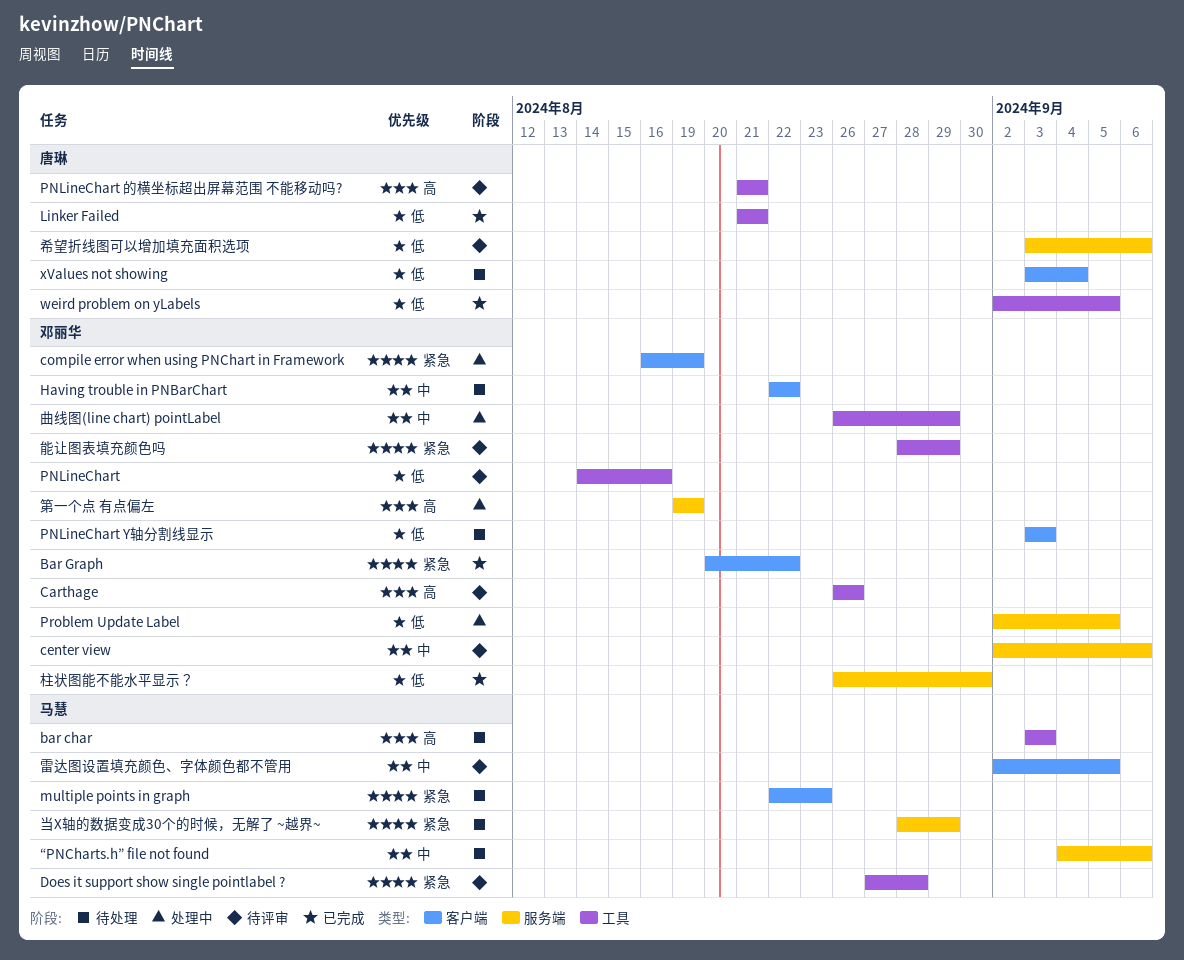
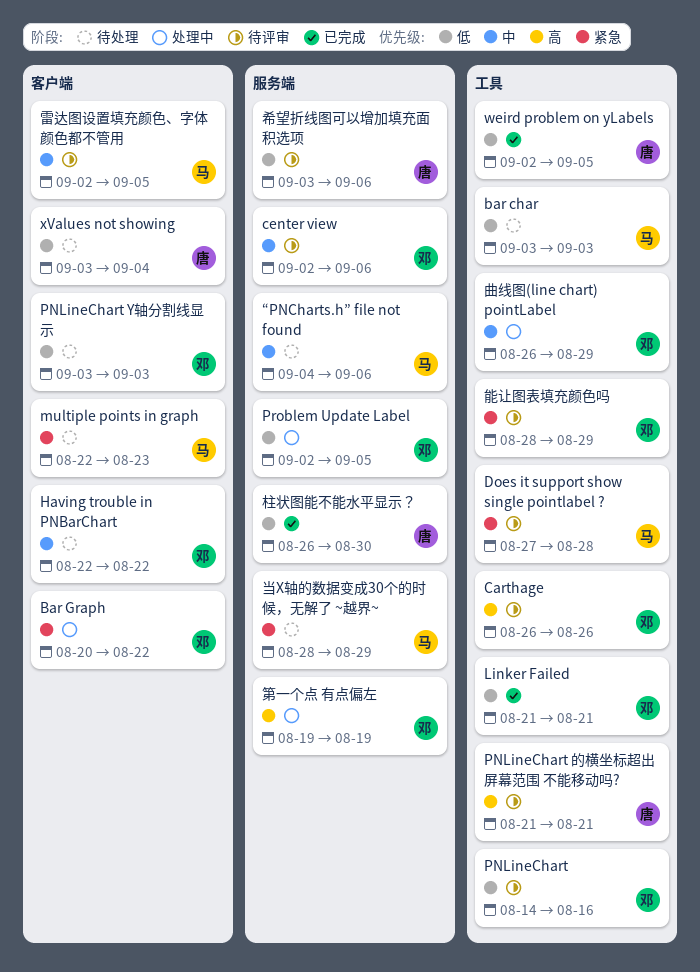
bar char, priority: 高 -> 低
Bar Graph, status: 已完成 -> 处理中
compile error when using PNChart in Framework: present -> none
Linker Failed, owner: 唐琳 -> 邓丽华
柱状图能不能水平显示？, owner: 邓丽华 -> 唐琳

